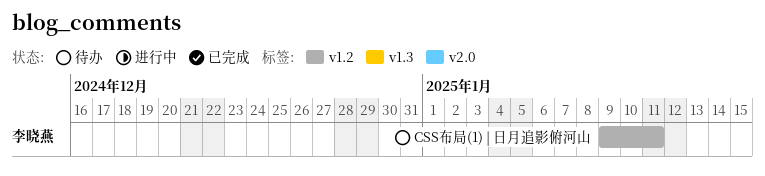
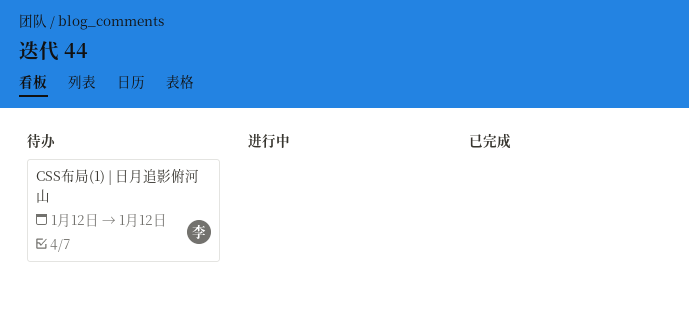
CSS布局(1) | 日月追影俯河山, start: Jan 9 -> Jan 12
CSS布局(1) | 日月追影俯河山, due: Jan 11 -> Jan 12

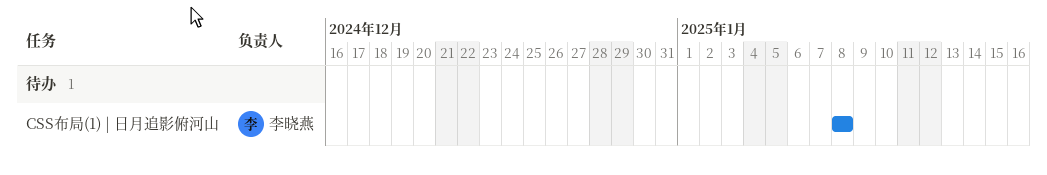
CSS布局(1) | 日月追影俯河山, start: Jan 12 -> Jan 8
CSS布局(1) | 日月追影俯河山, due: Jan 12 -> Jan 8

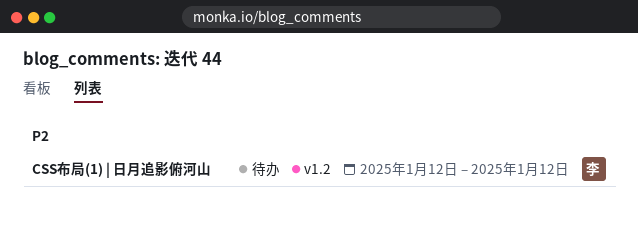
CSS布局(1) | 日月追影俯河山, start: Jan 8 -> Jan 12
CSS布局(1) | 日月追影俯河山, due: Jan 8 -> Jan 12

